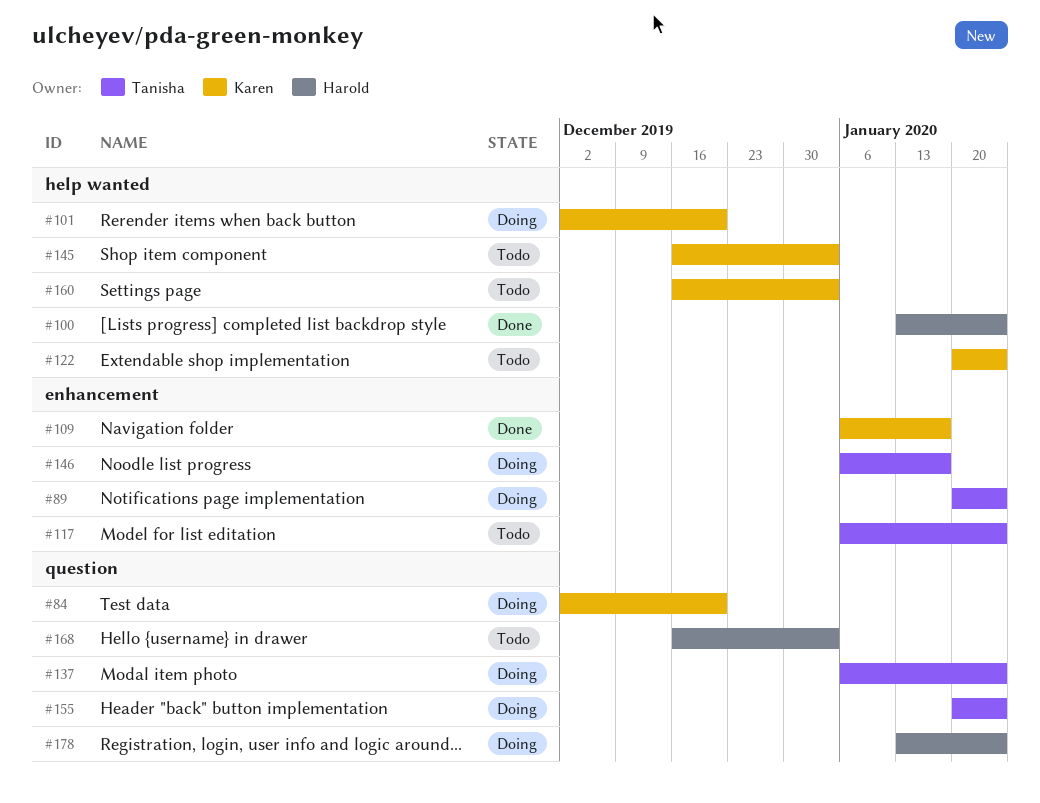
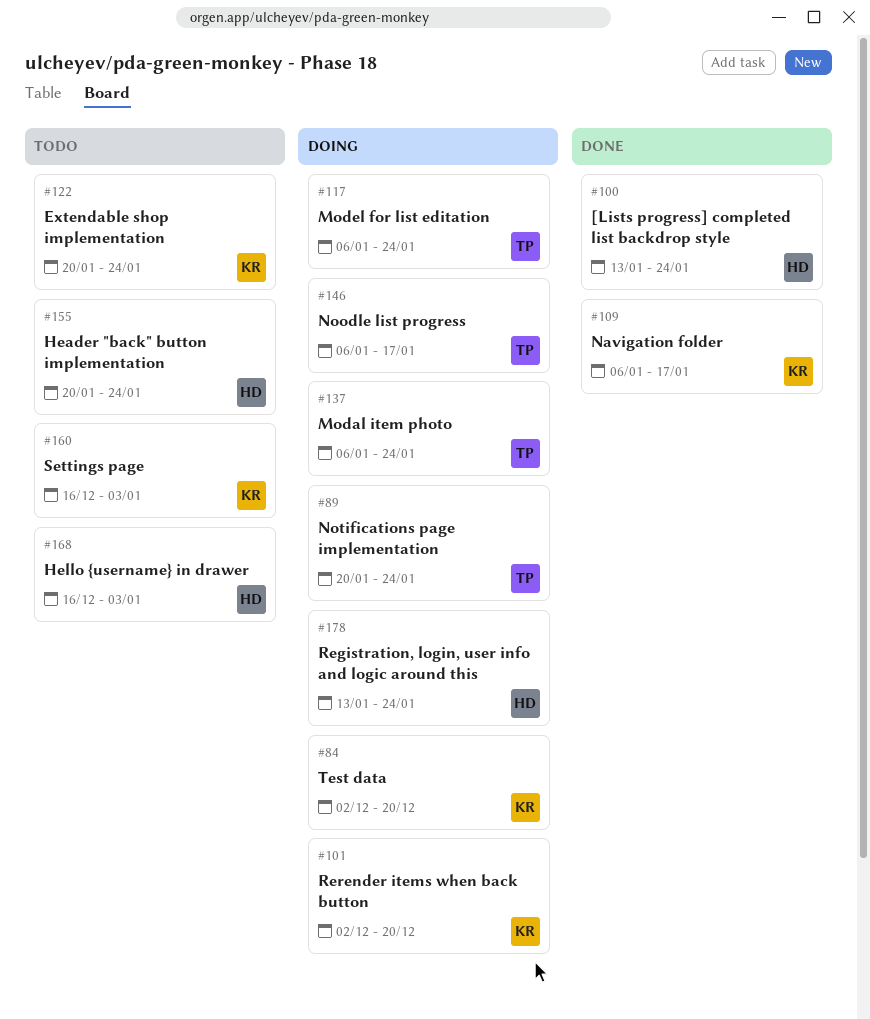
#117, status: Todo -> Doing
#145: present -> none
#155, status: Doing -> Todo
#155, owner: Tanisha -> Harold

